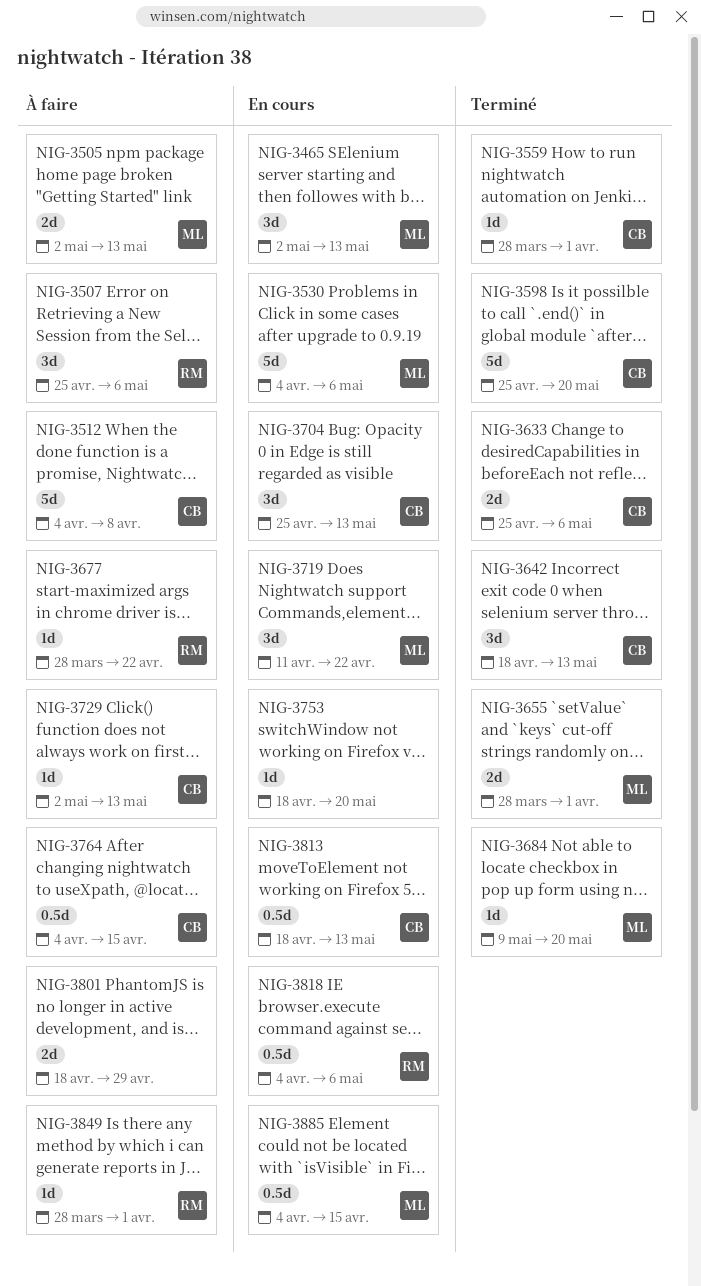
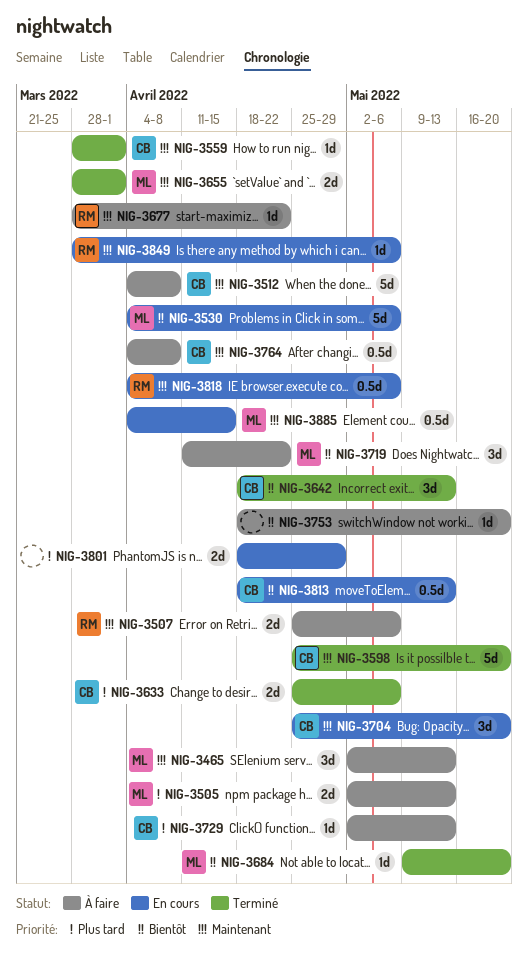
NIG-3465, status: En cours -> À faire
NIG-3507, estimate: 3d -> 2d
NIG-3704, due: May 13 -> May 20
NIG-3719, status: En cours -> À faire
NIG-3753, status: En cours -> À faire
NIG-3764, due: Apr 15 -> Apr 8
NIG-3801, status: À faire -> En cours
NIG-3849, status: À faire -> En cours
NIG-3849, due: Apr 1 -> May 6

